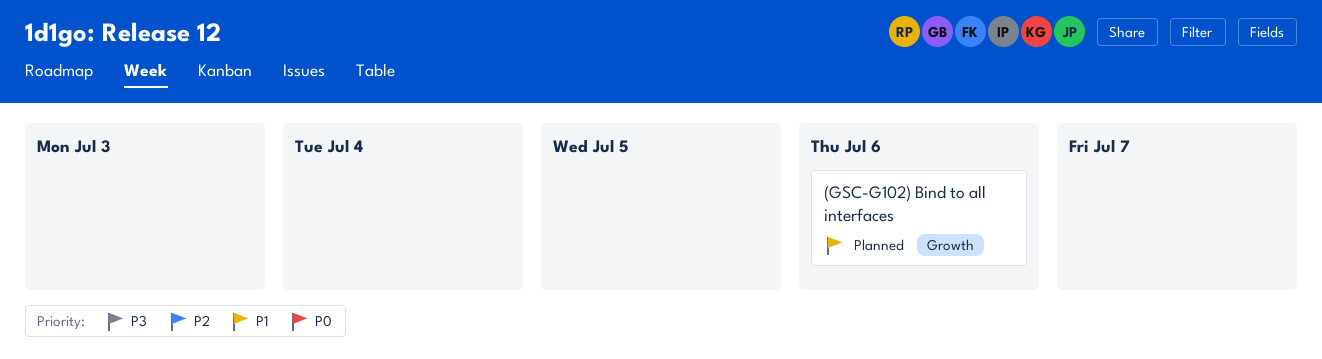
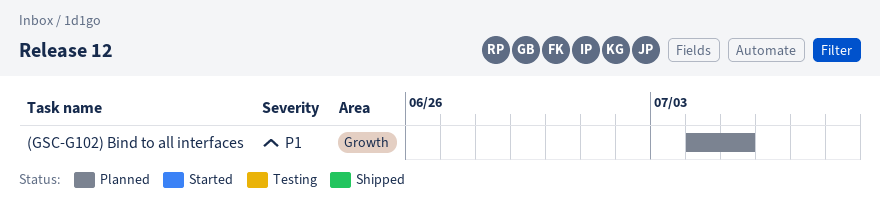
(GSC-G102) Bind to all interfaces, due: Jul 6 -> Jul 5

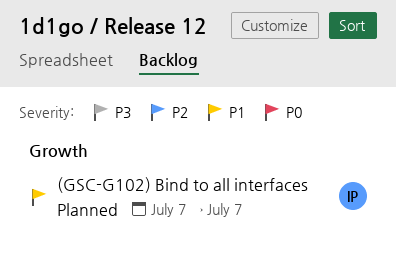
(GSC-G102) Bind to all interfaces, start: Jul 4 -> Jul 7
(GSC-G102) Bind to all interfaces, due: Jul 5 -> Jul 7

